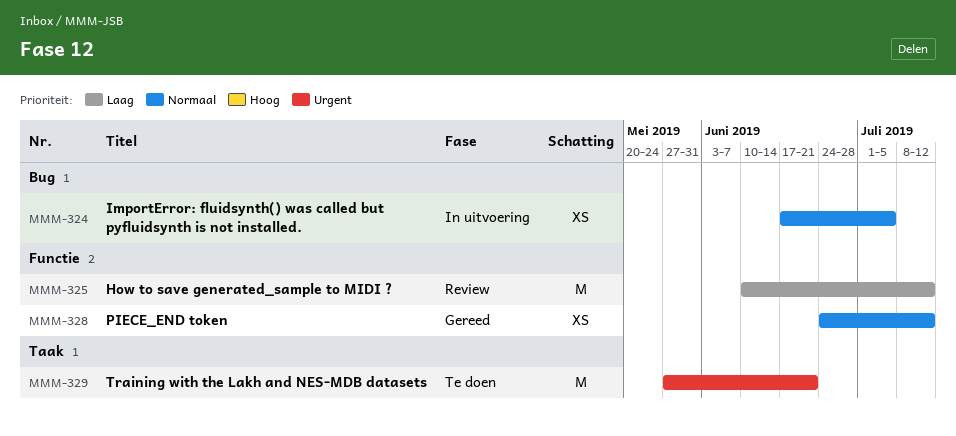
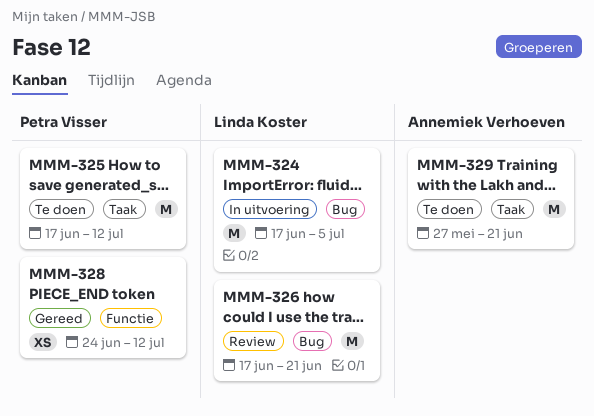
MMM-324, estimate: XS -> M
MMM-325, status: Review -> Te doen
MMM-325, label: Functie -> Taak
MMM-325, start: Jun 10 -> Jun 17
MMM-326: none -> present

